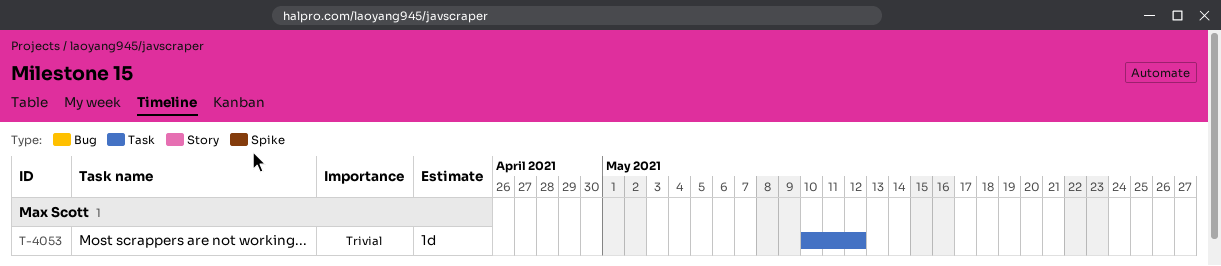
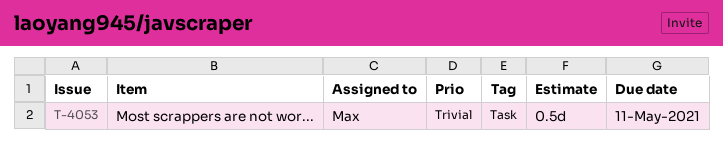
T-4053, estimate: 1d -> 0.5d
T-4053, due: May 12 -> May 11

